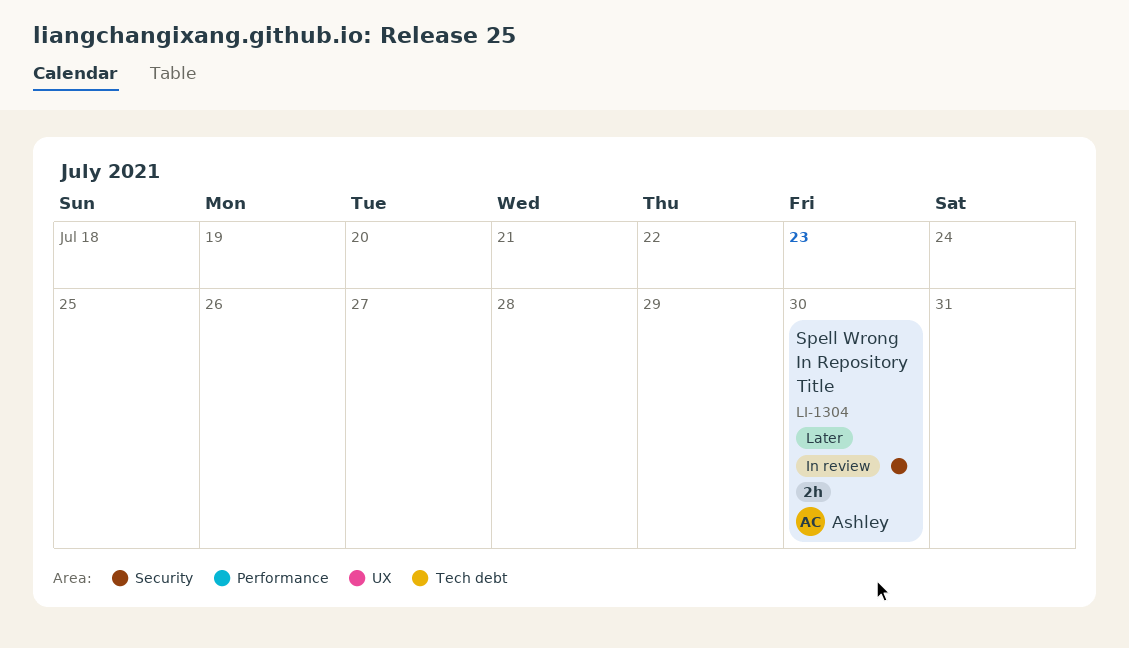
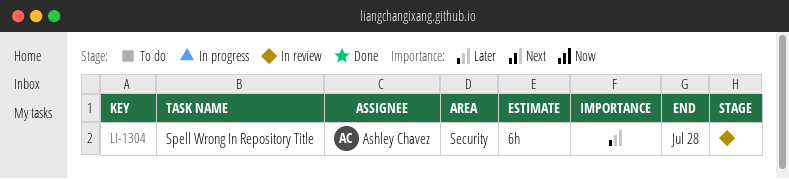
LI-1304, estimate: 2h -> 6h
LI-1304, due: Jul 30 -> Jul 28

